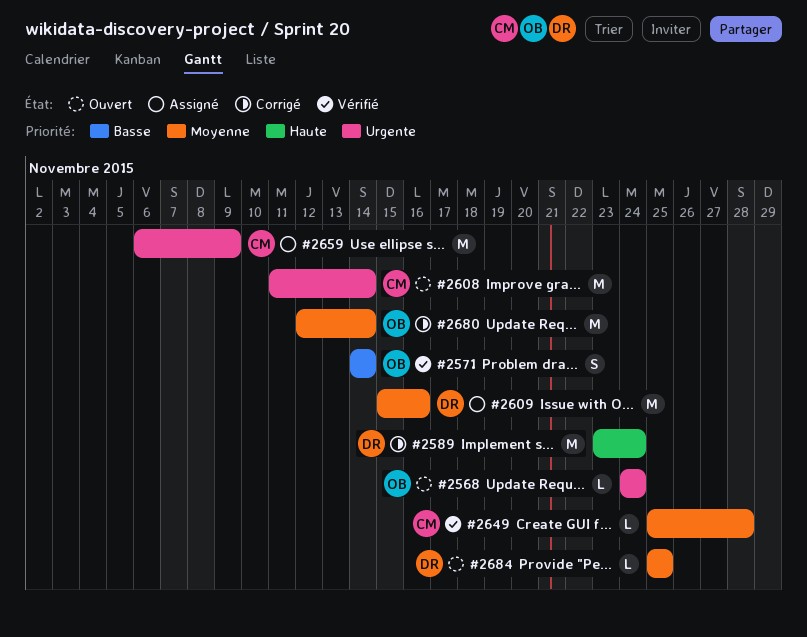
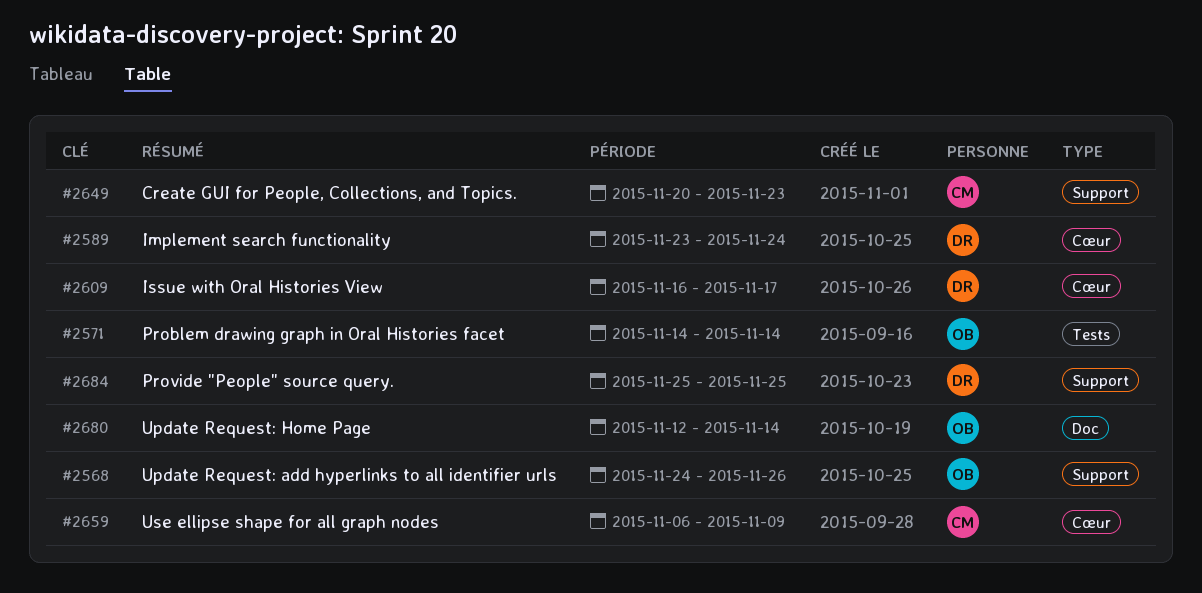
#2568, due: Nov 24 -> Nov 26
#2608: present -> none
#2609, start: Nov 15 -> Nov 16
#2609, due: Nov 16 -> Nov 17
#2649, start: Nov 25 -> Nov 20
#2649, due: Nov 28 -> Nov 23

